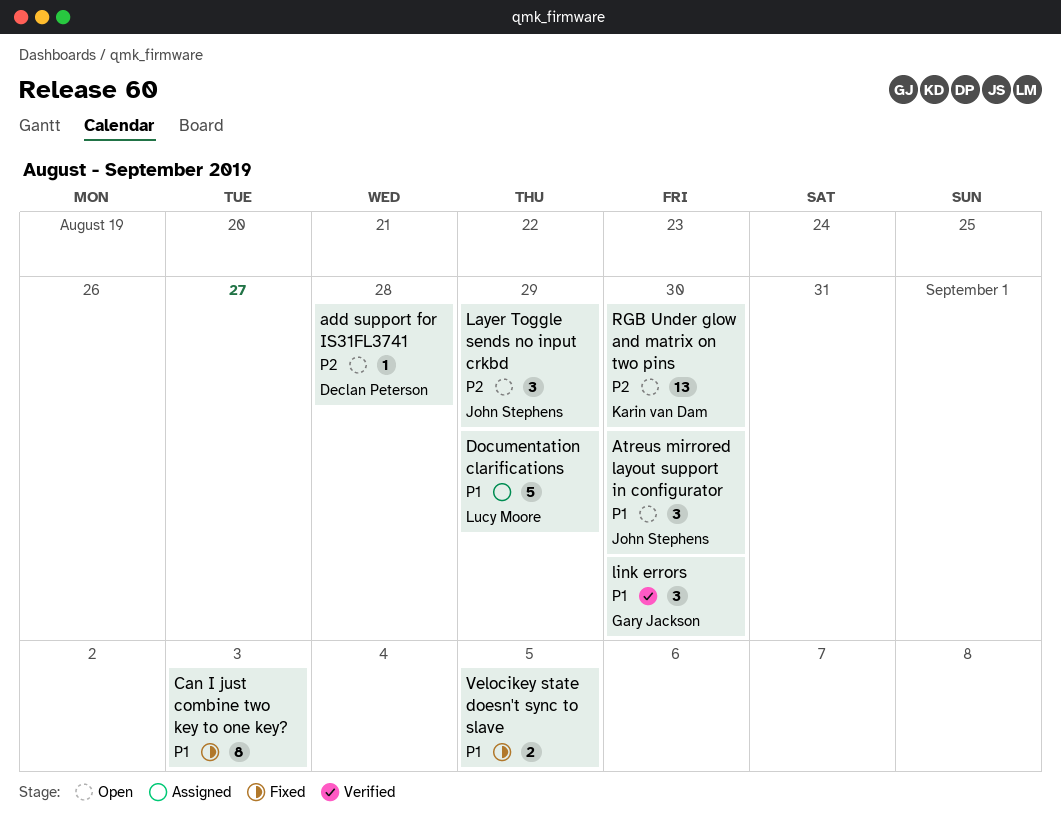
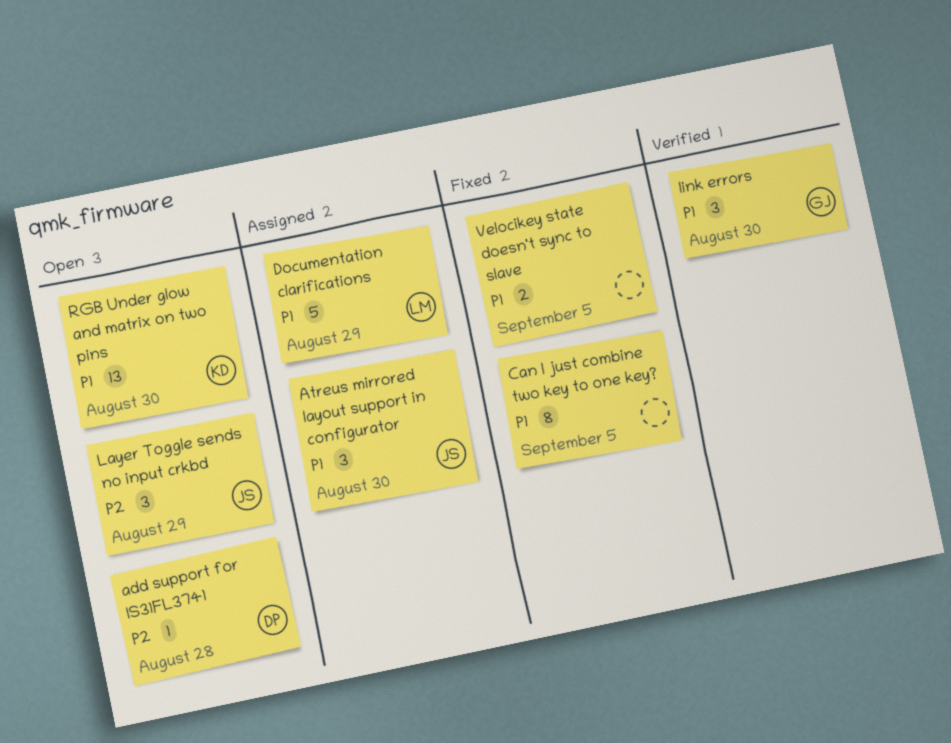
Atreus mirrored layout support in configurator, status: Open -> Assigned
Can I just combine two key to one key?, due: Sep 3 -> Sep 5
RGB Under glow and matrix on two pins, priority: P2 -> P1

